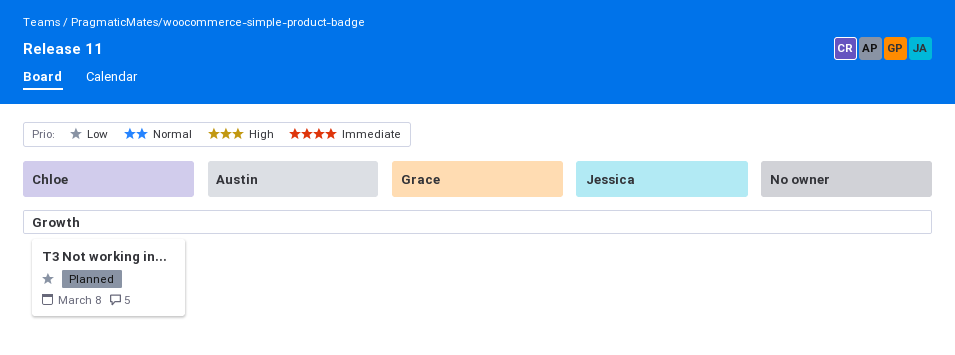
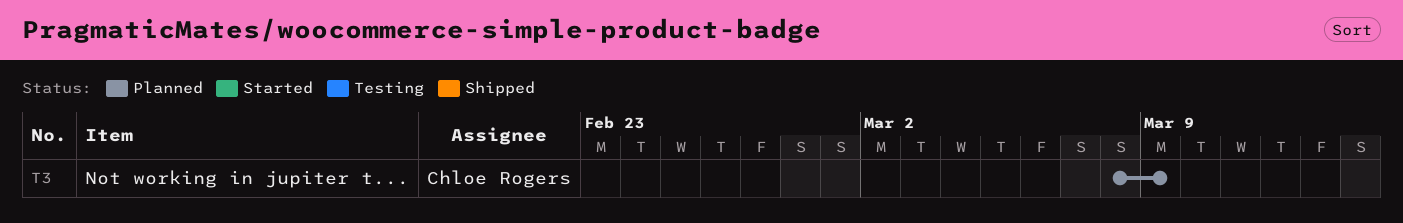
T3, due: Mar 8 -> Mar 9

